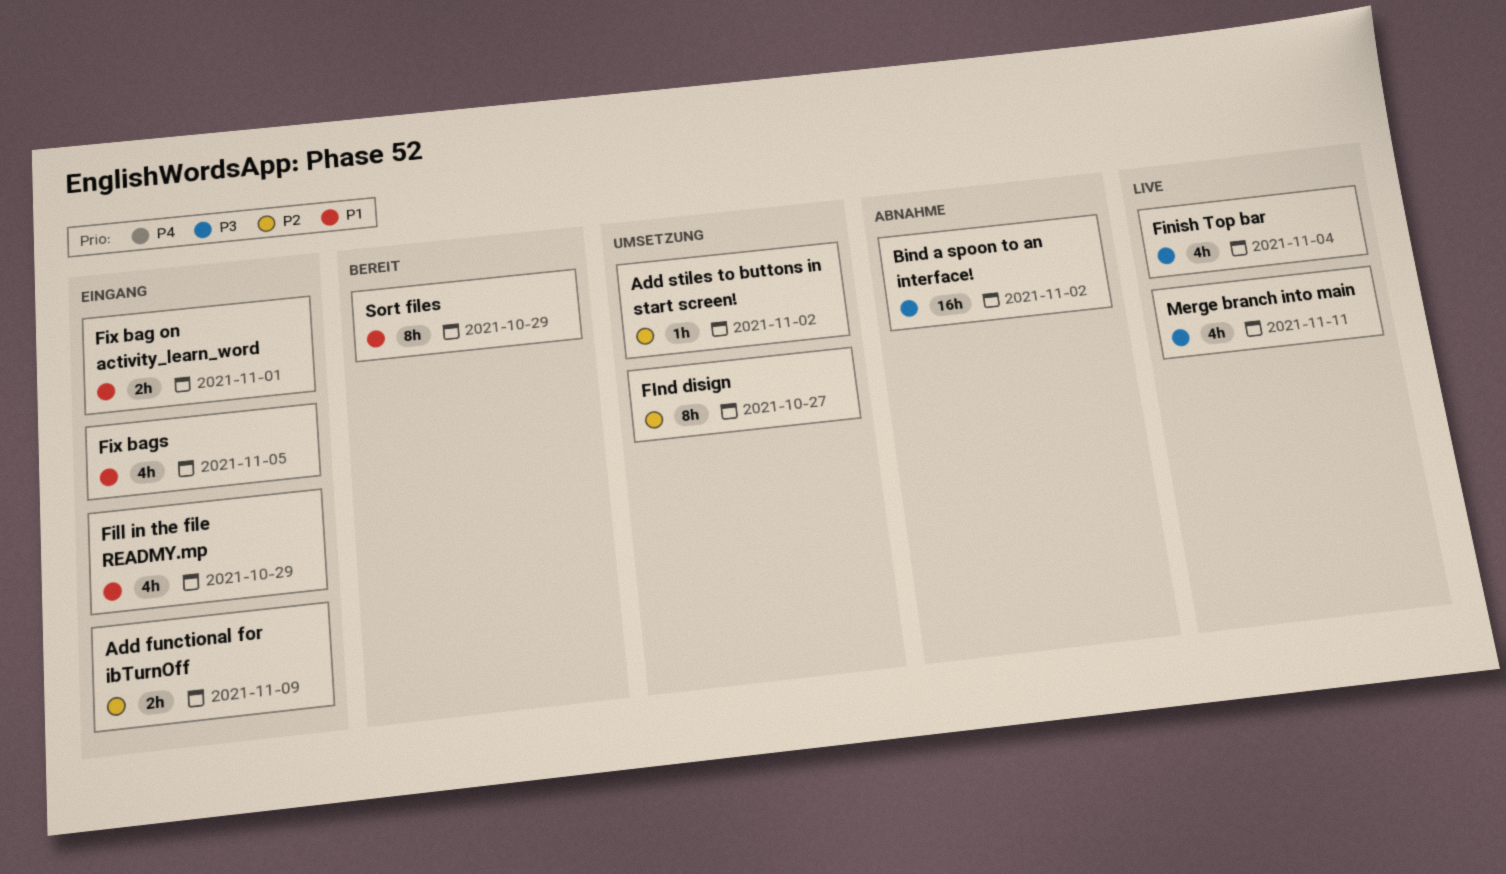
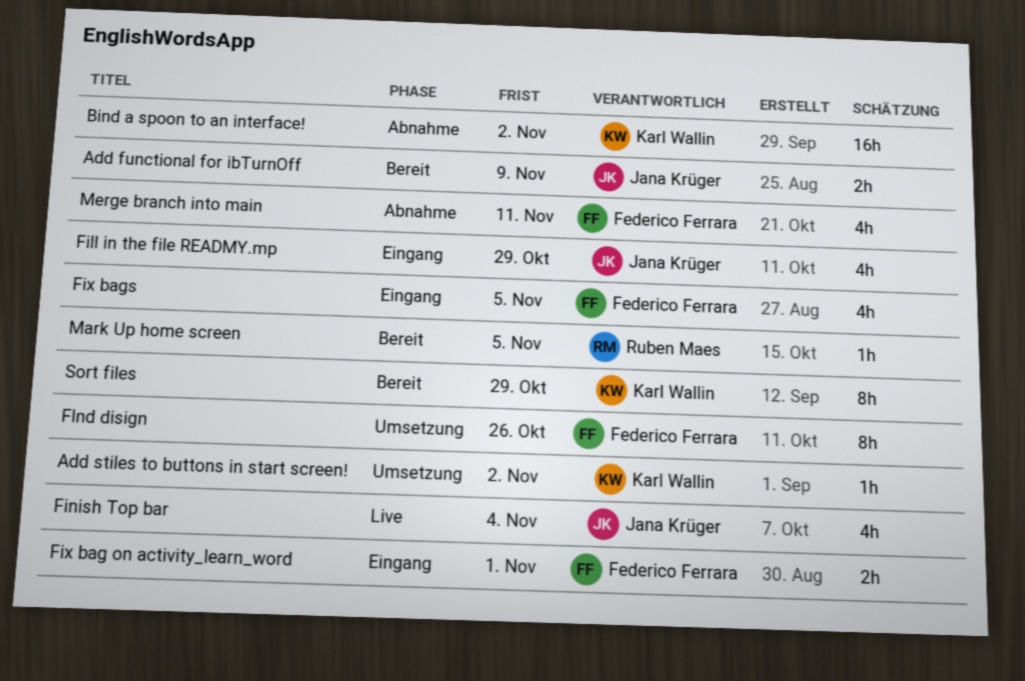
Add functional for ibTurnOff, status: Eingang -> Bereit
FInd disign, due: Oct 27 -> Oct 26
Mark Up home screen: none -> present
Merge branch into main, status: Live -> Abnahme

